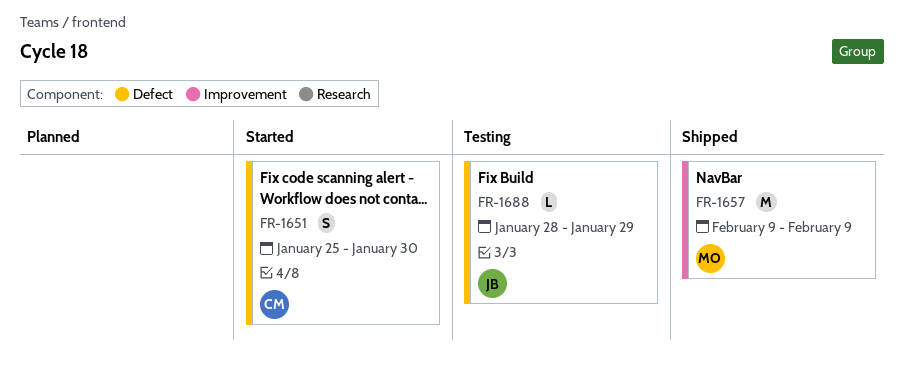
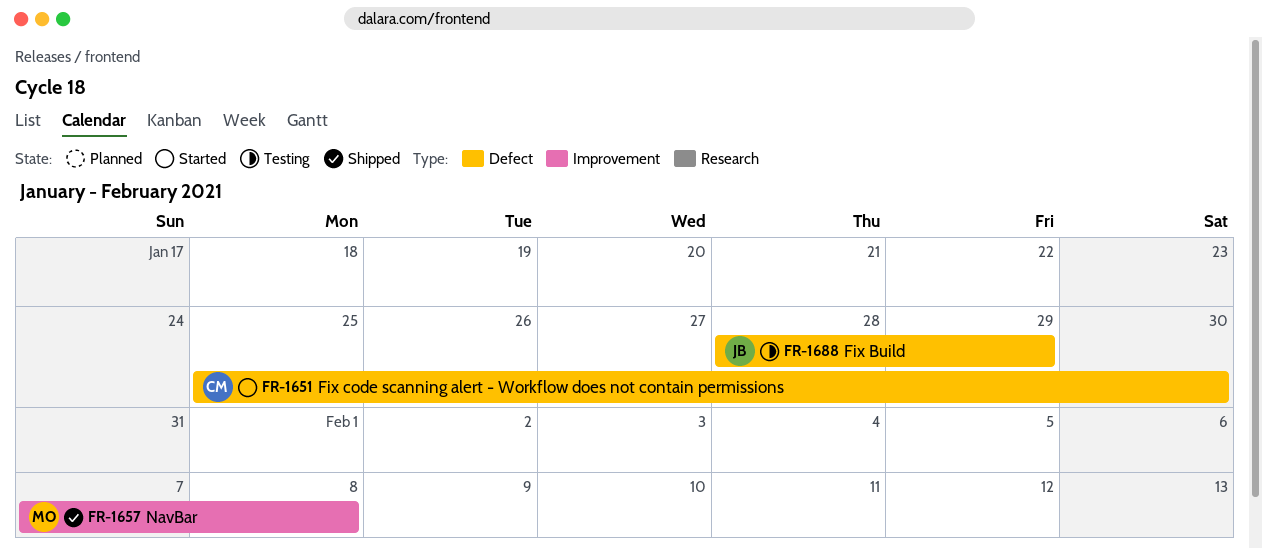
FR-1657, start: Feb 9 -> Feb 7
FR-1657, due: Feb 9 -> Feb 8

